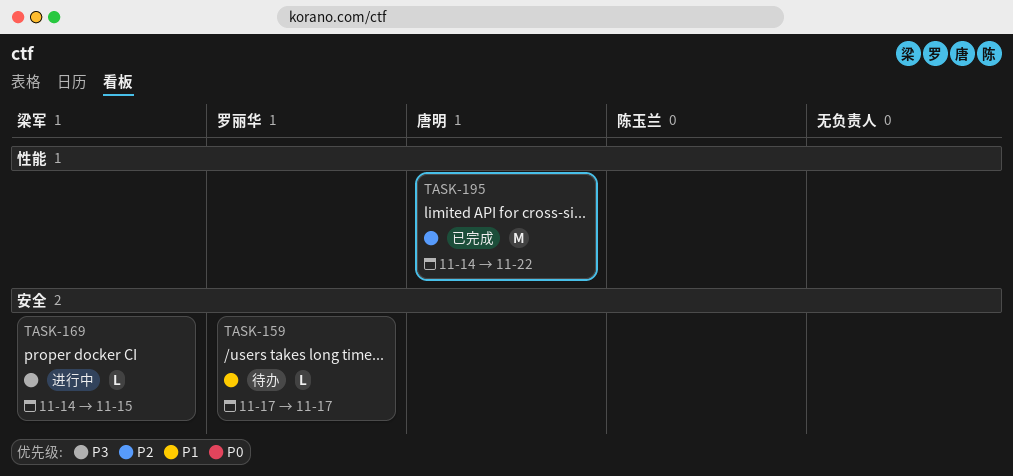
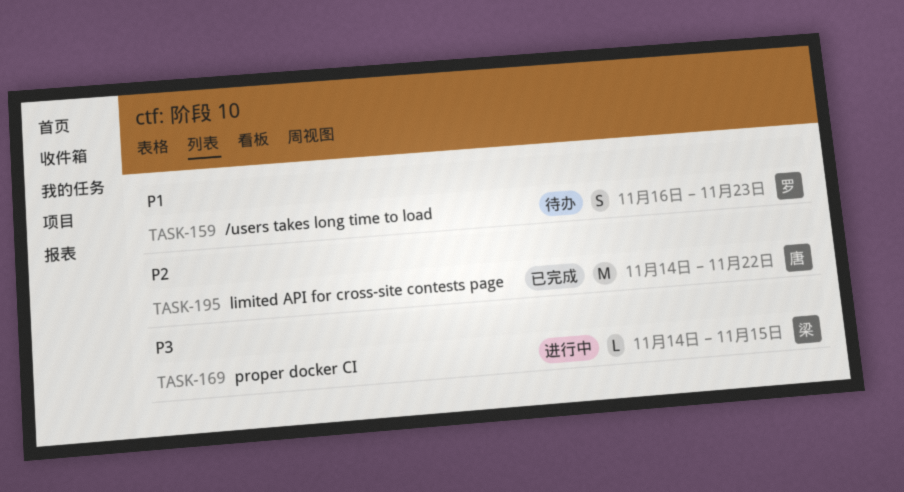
TASK-159, estimate: L -> S
TASK-159, start: Nov 17 -> Nov 16
TASK-159, due: Nov 17 -> Nov 23

